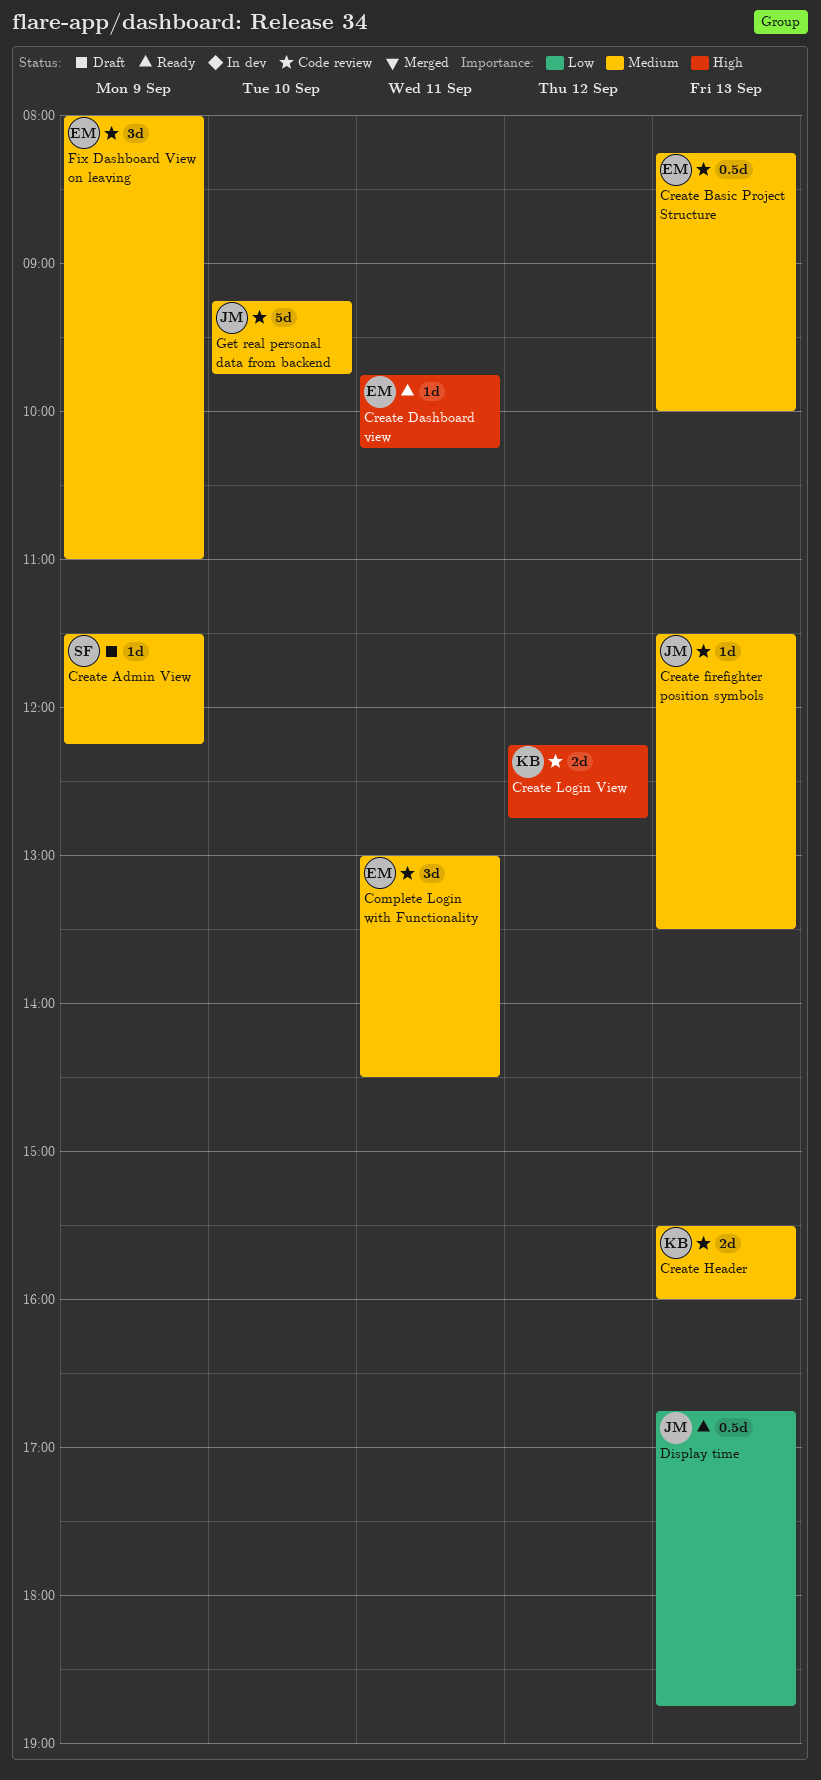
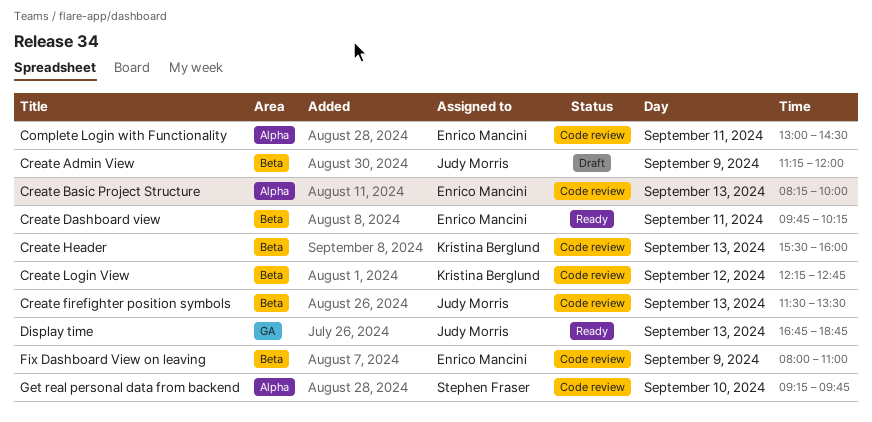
Create Admin View, owner: Stephen Fraser -> Judy Morris
Create Admin View, begins: 11:30 -> 11:15
Create Admin View, ends: 12:15 -> 12:00
Get real personal data from backend, owner: Judy Morris -> Stephen Fraser

